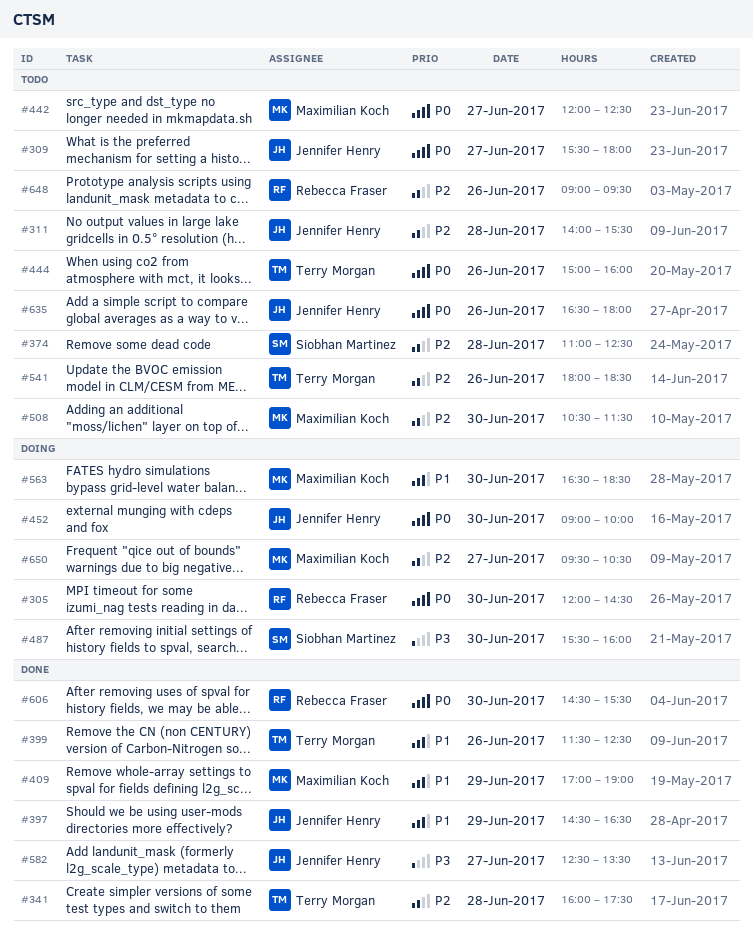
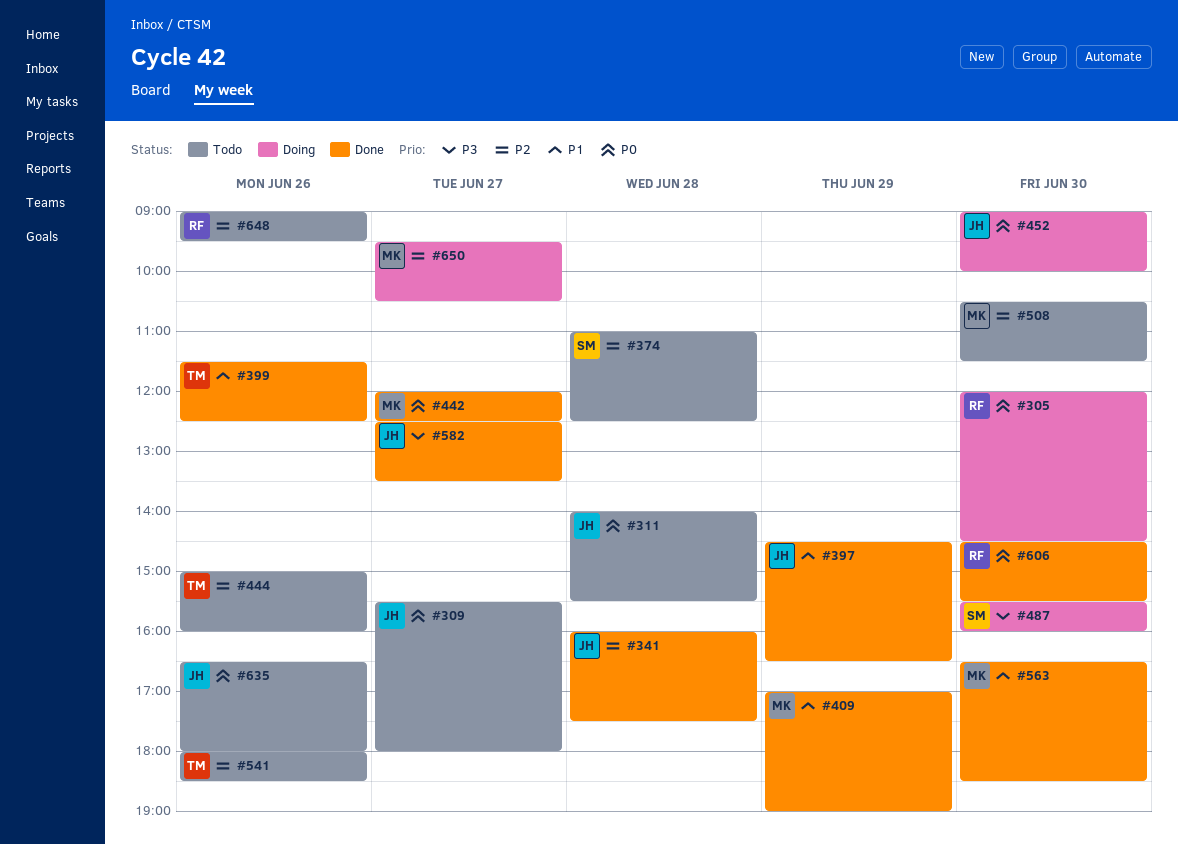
#311, priority: P2 -> P0
#341, owner: Terry Morgan -> Jennifer Henry
#442, status: Todo -> Done
#444, priority: P0 -> P2
#563, status: Doing -> Done

